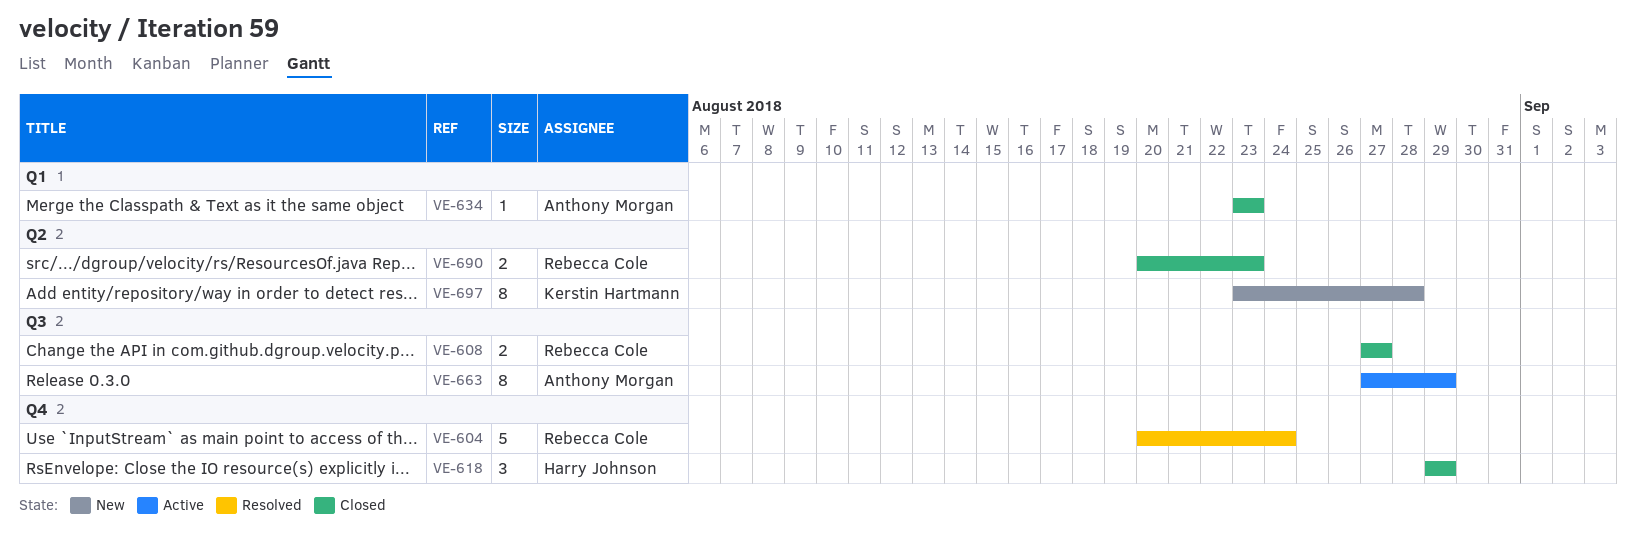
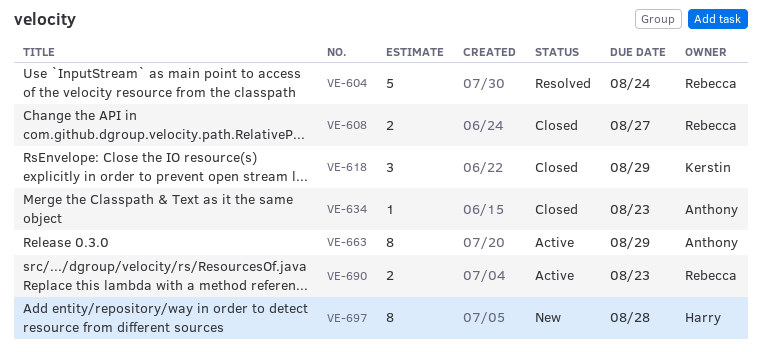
VE-618, owner: Harry Johnson -> Kerstin Hartmann
VE-690, status: Closed -> Active
VE-697, owner: Kerstin Hartmann -> Harry Johnson

